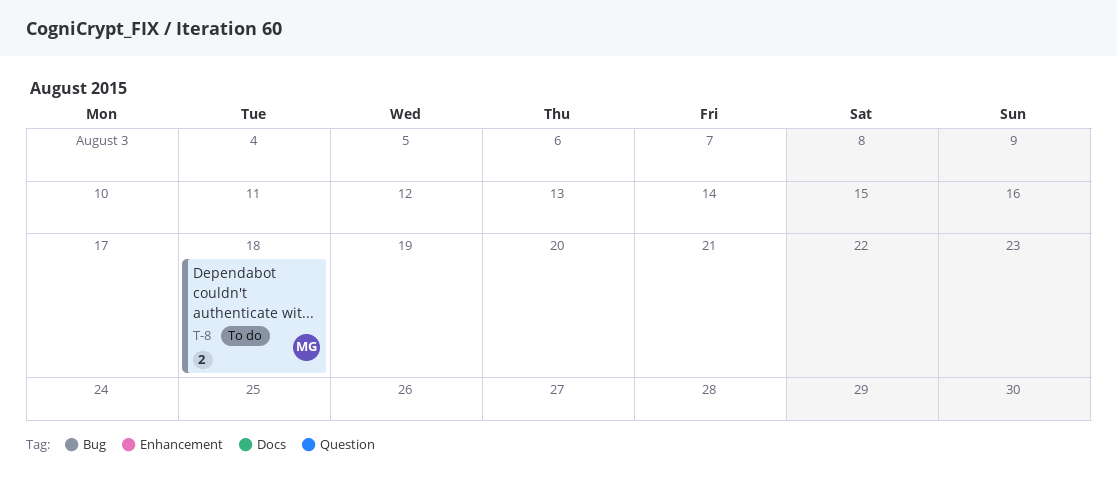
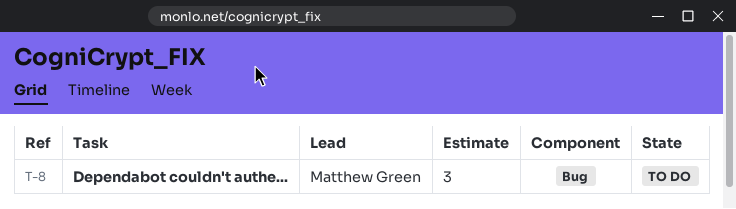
T-8, estimate: 2 -> 3

